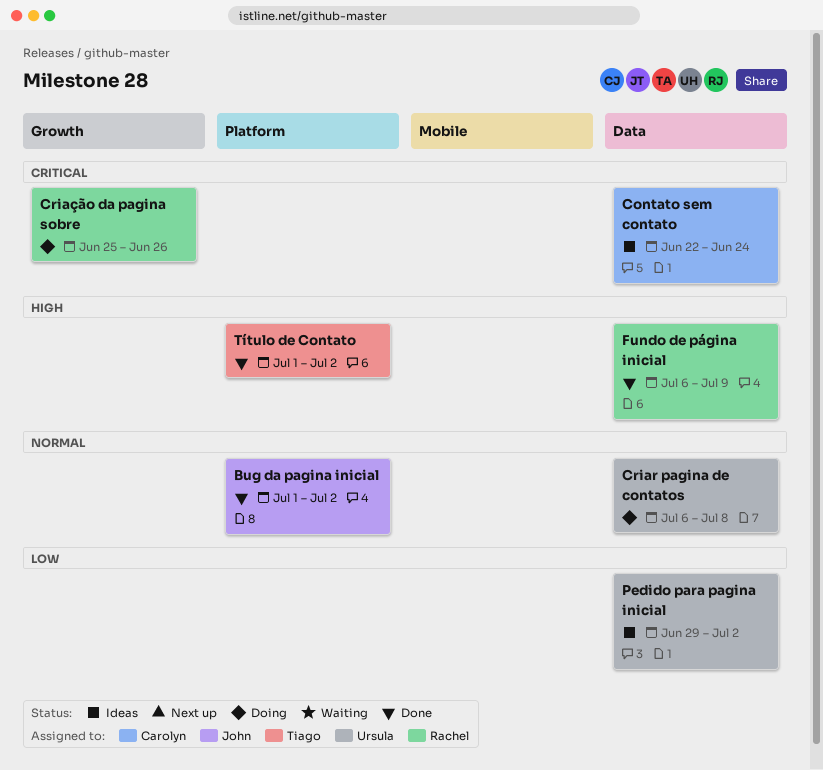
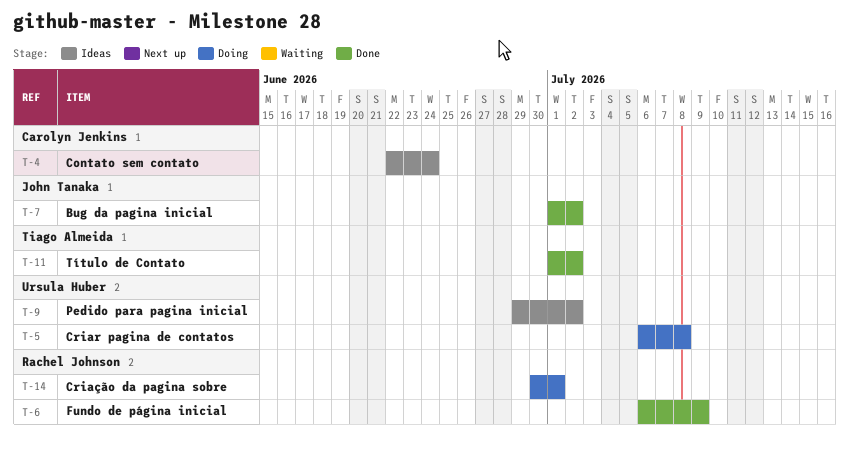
Criação da pagina sobre, start: Jun 25 -> Jun 30
Criação da pagina sobre, due: Jun 26 -> Jul 1

